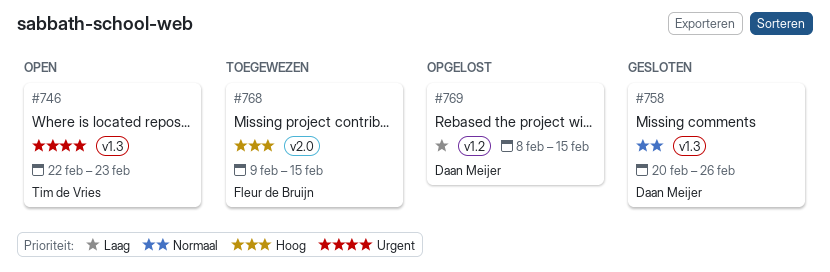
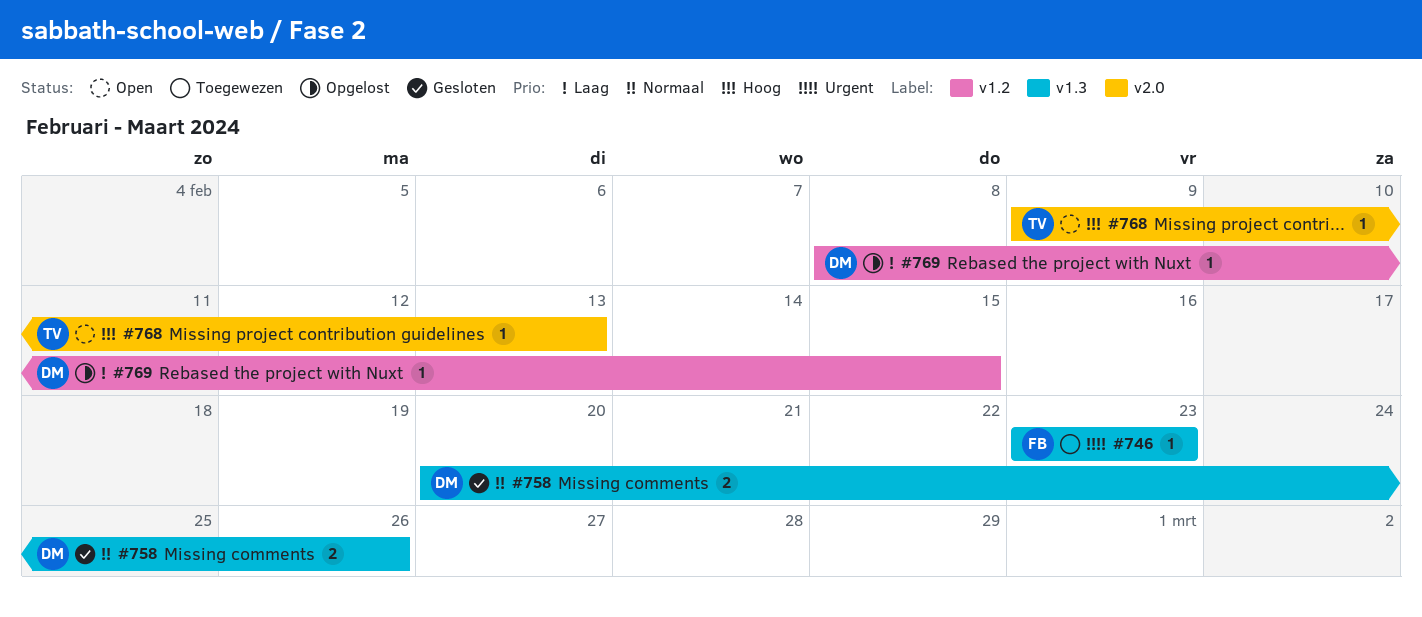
#746, status: Open -> Toegewezen
#746, owner: Tim de Vries -> Fleur de Bruijn
#746, start: Feb 22 -> Feb 23
#768, status: Toegewezen -> Open
#768, owner: Fleur de Bruijn -> Tim de Vries
#768, due: Feb 15 -> Feb 13

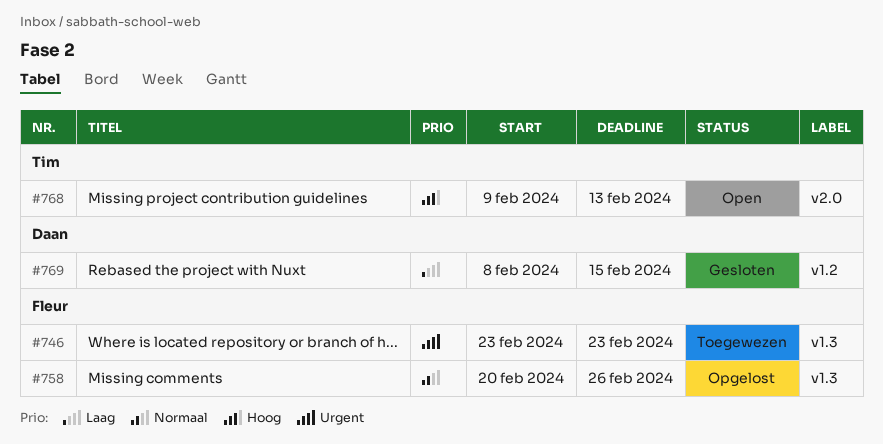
#758, status: Gesloten -> Opgelost
#758, owner: Daan -> Fleur
#769, status: Opgelost -> Gesloten

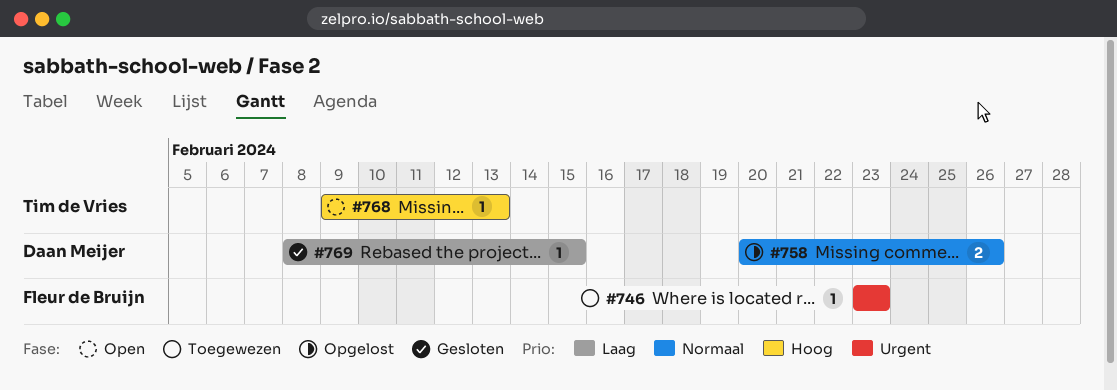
#758, owner: Fleur de Bruijn -> Daan Meijer

